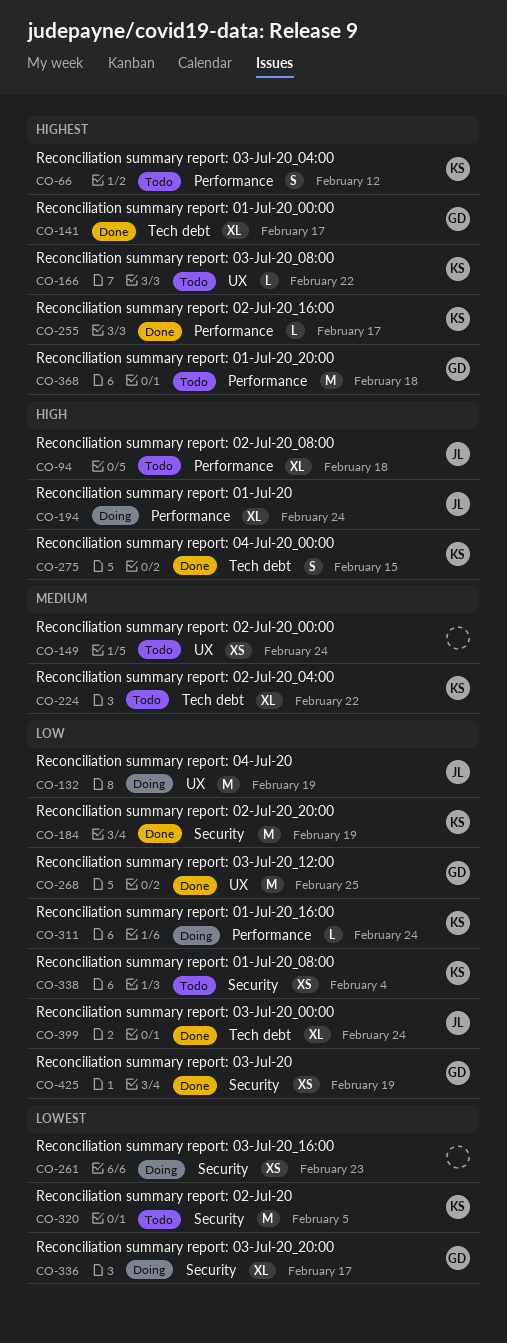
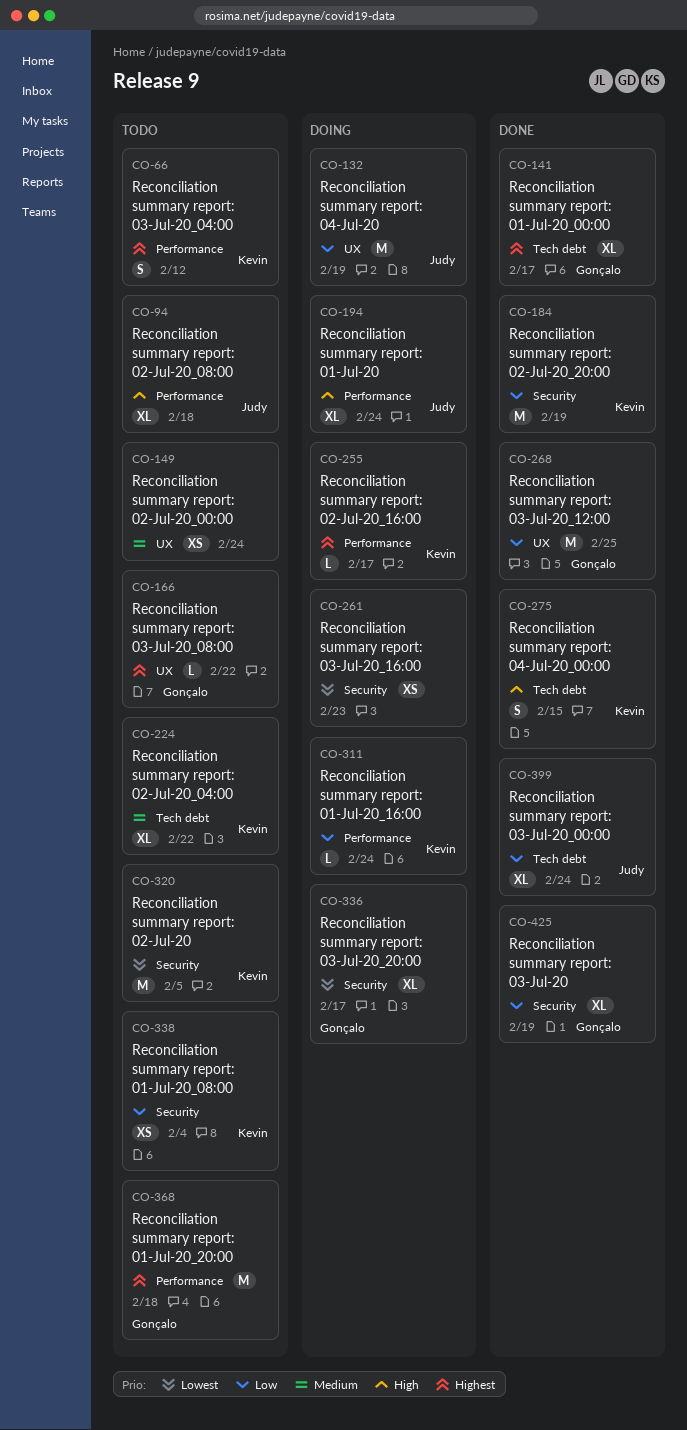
CO-166, owner: Kevin -> Gonçalo
CO-255, status: Done -> Doing
CO-425, estimate: XS -> XL

